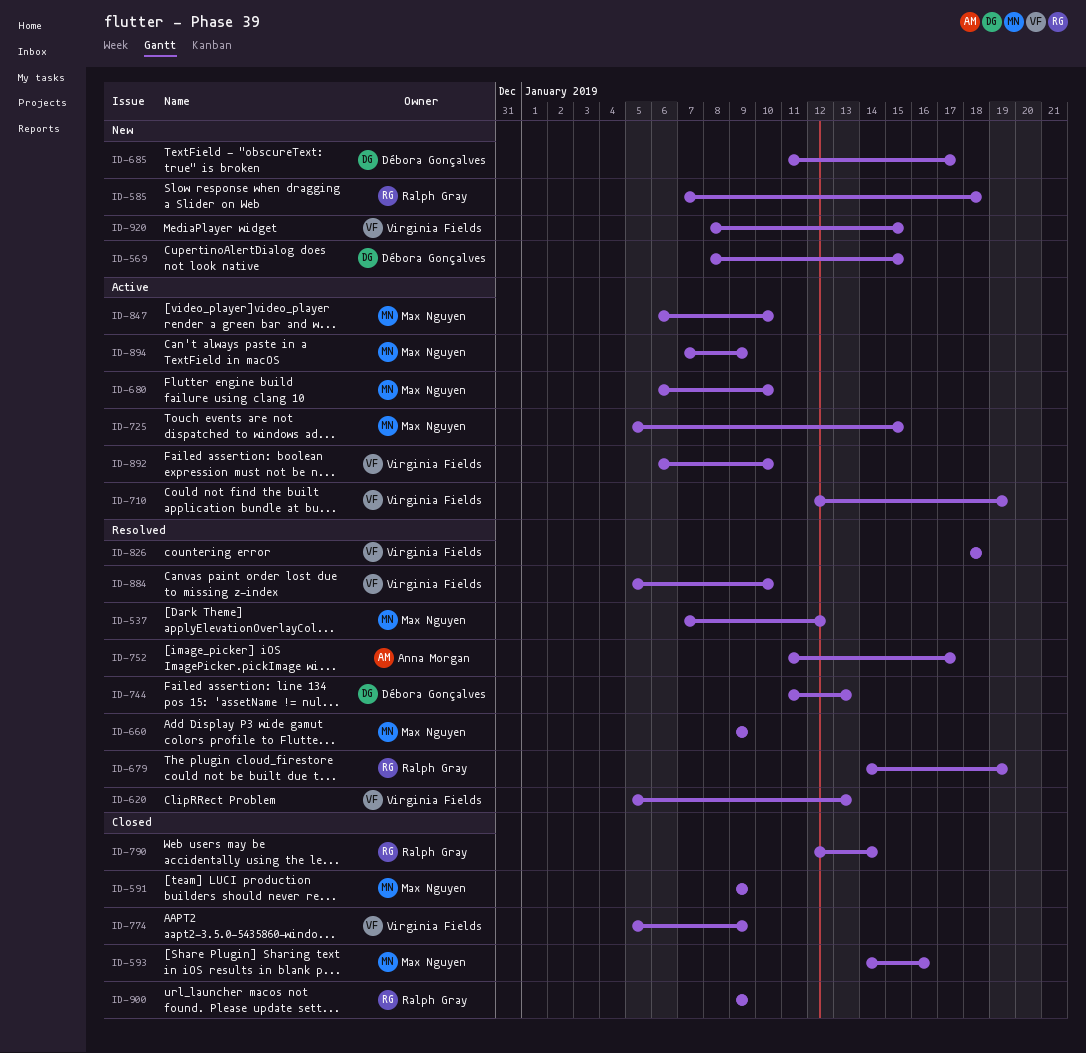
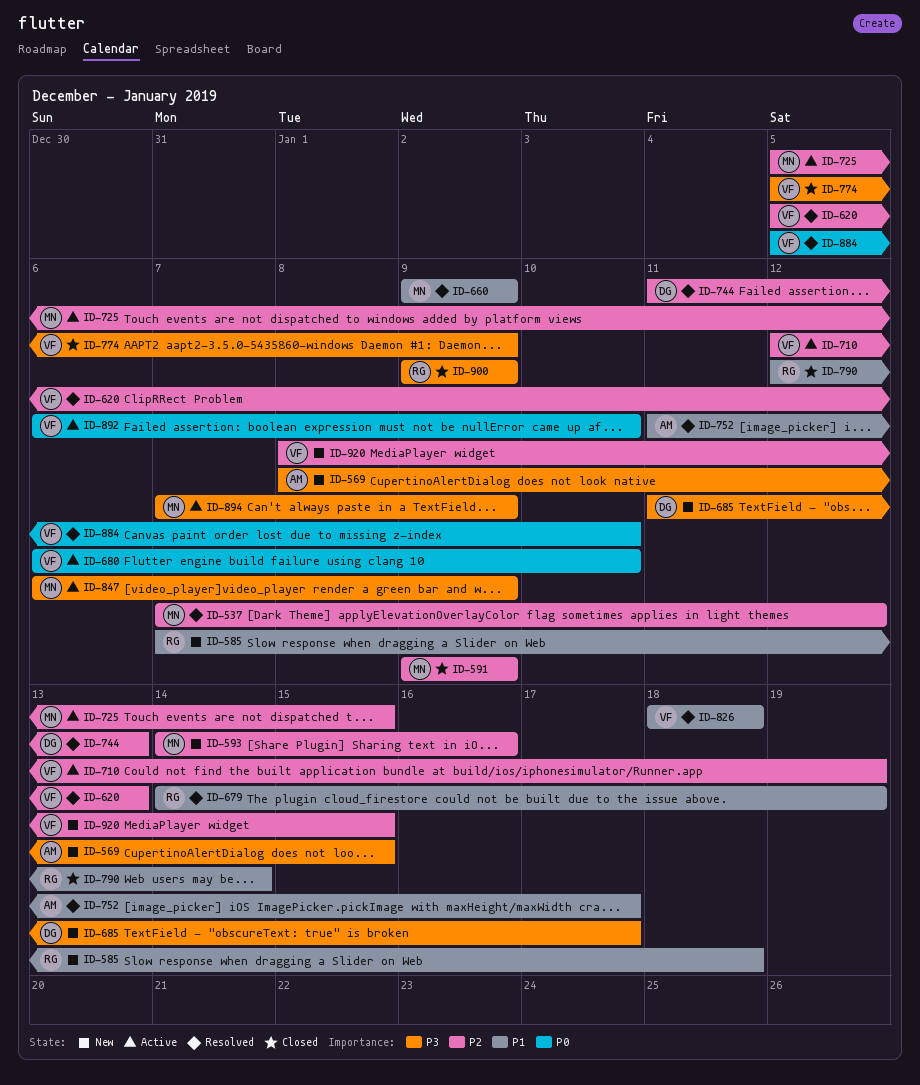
ID-569, owner: Débora Gonçalves -> Anna Morgan
ID-593, status: Closed -> New
ID-680, owner: Max Nguyen -> Virginia Fields
ID-847, due: Jan 10 -> Jan 9

